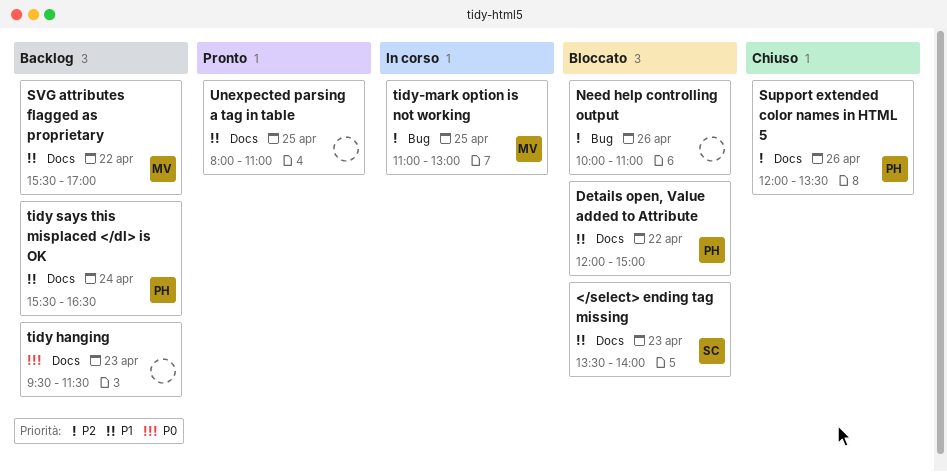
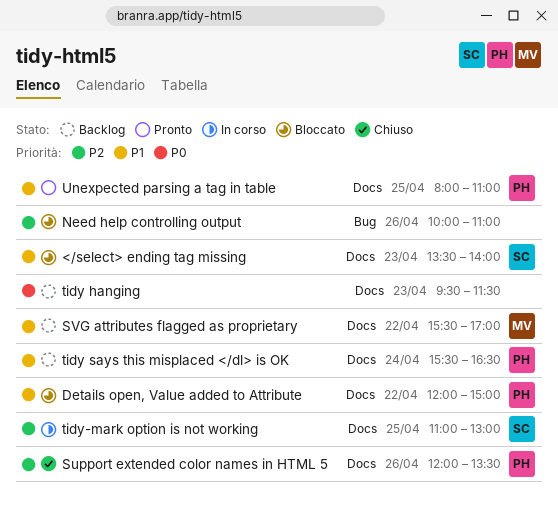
tidy-mark option is not working, owner: MV -> SC
tidy-mark option is not working, label: Bug -> Docs
Unexpected parsing a tag in table, owner: none -> PH

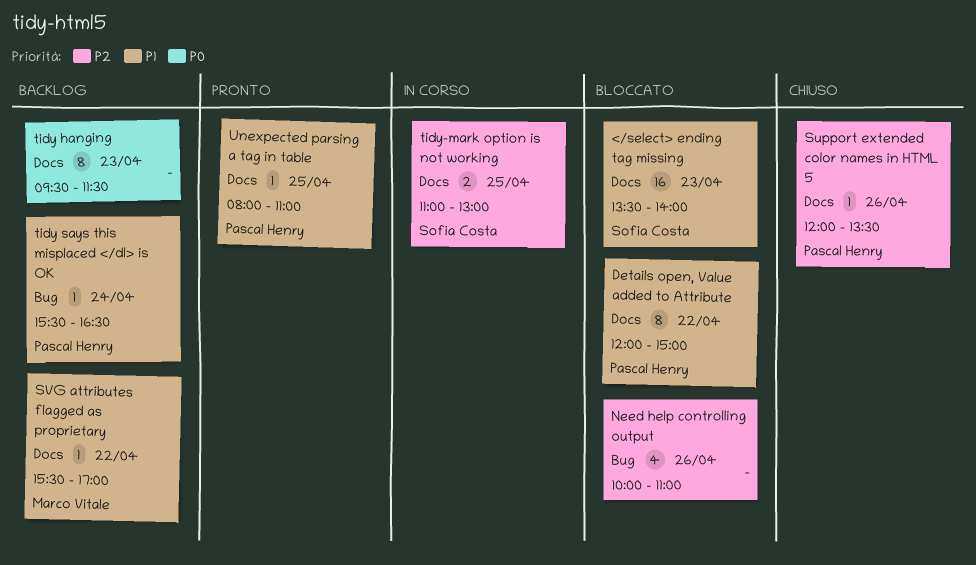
tidy says this misplaced </dl> is OK, label: Docs -> Bug

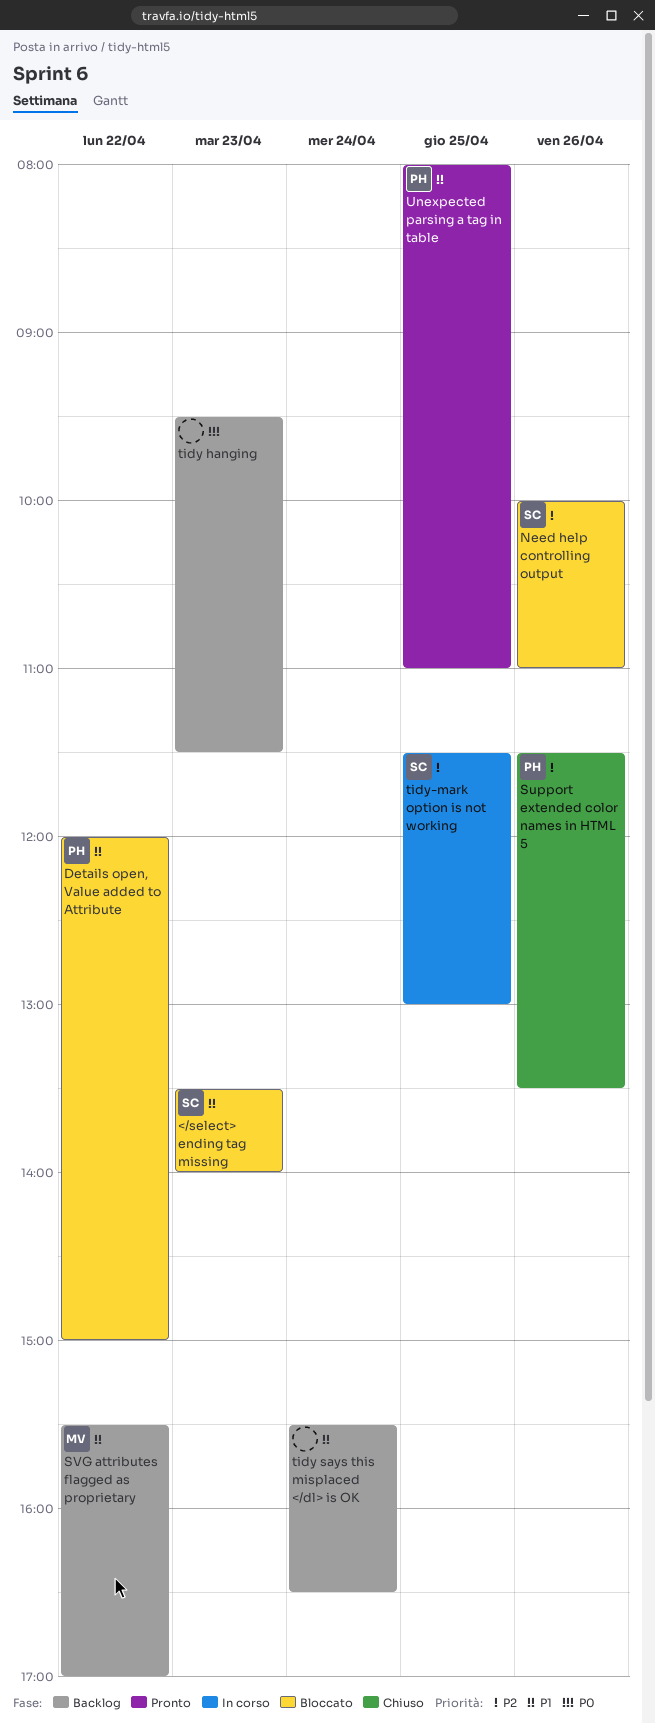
Need help controlling output, owner: none -> Sofia Costa
Support extended color names in HTML 5, begins: 12:00 -> 11:30
tidy says this misplaced </dl> is OK, owner: Pascal Henry -> none
tidy-mark option is not working, begins: 11:00 -> 11:30

